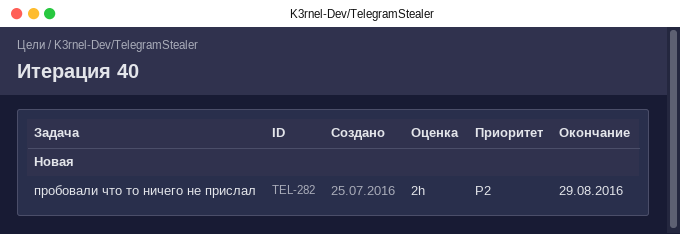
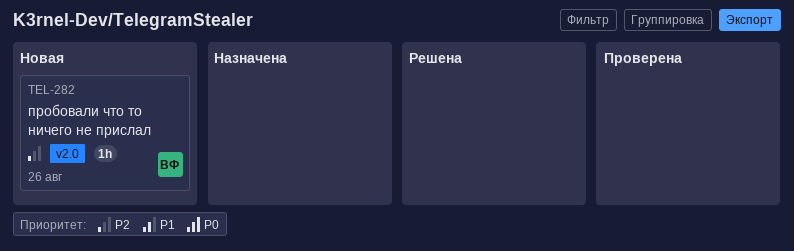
TEL-282, estimate: 2h -> 1h
TEL-282, due: Aug 29 -> Aug 26

